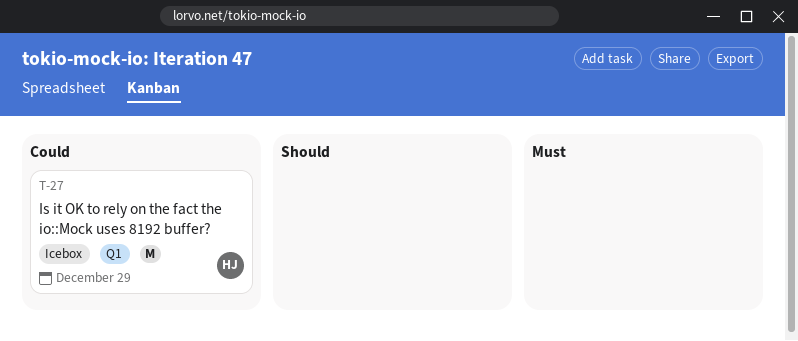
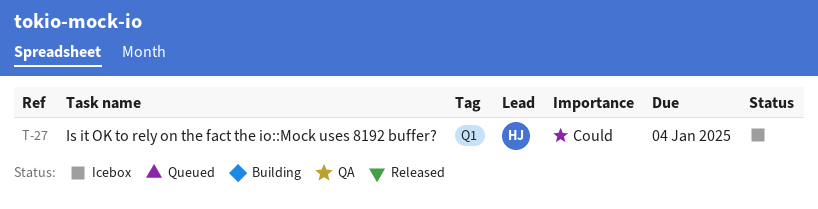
T-27, due: Dec 29 -> Jan 4

